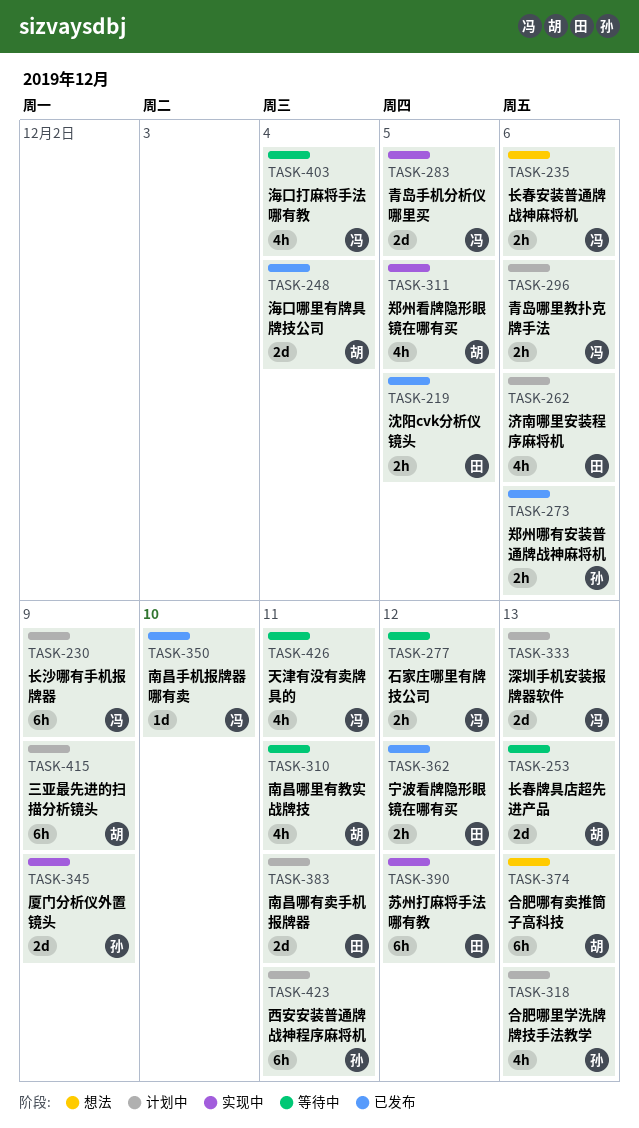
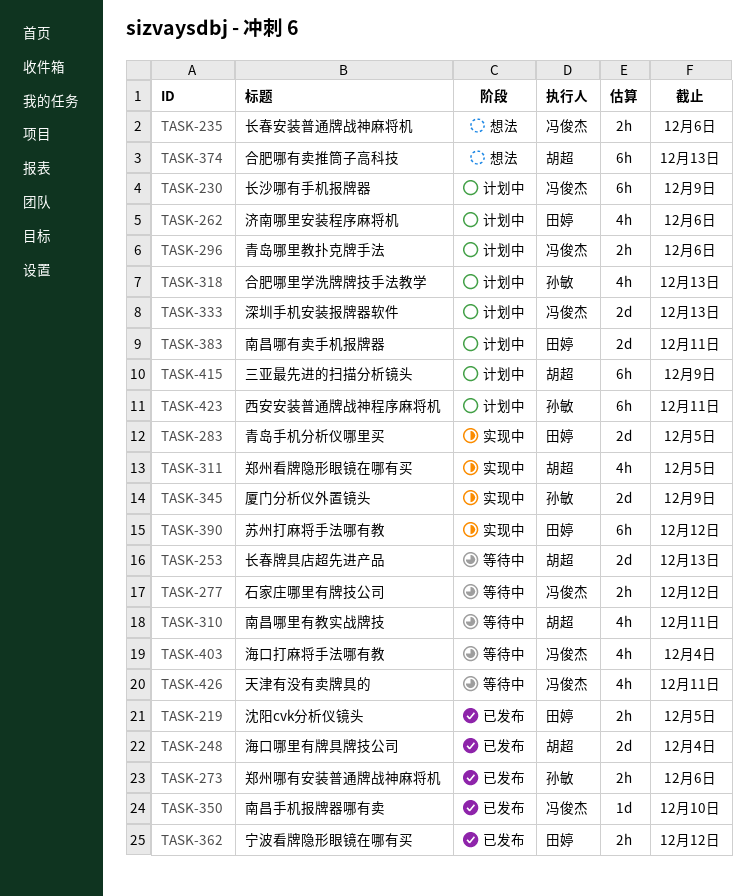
TASK-283, owner: 冯俊杰 -> 田婷

